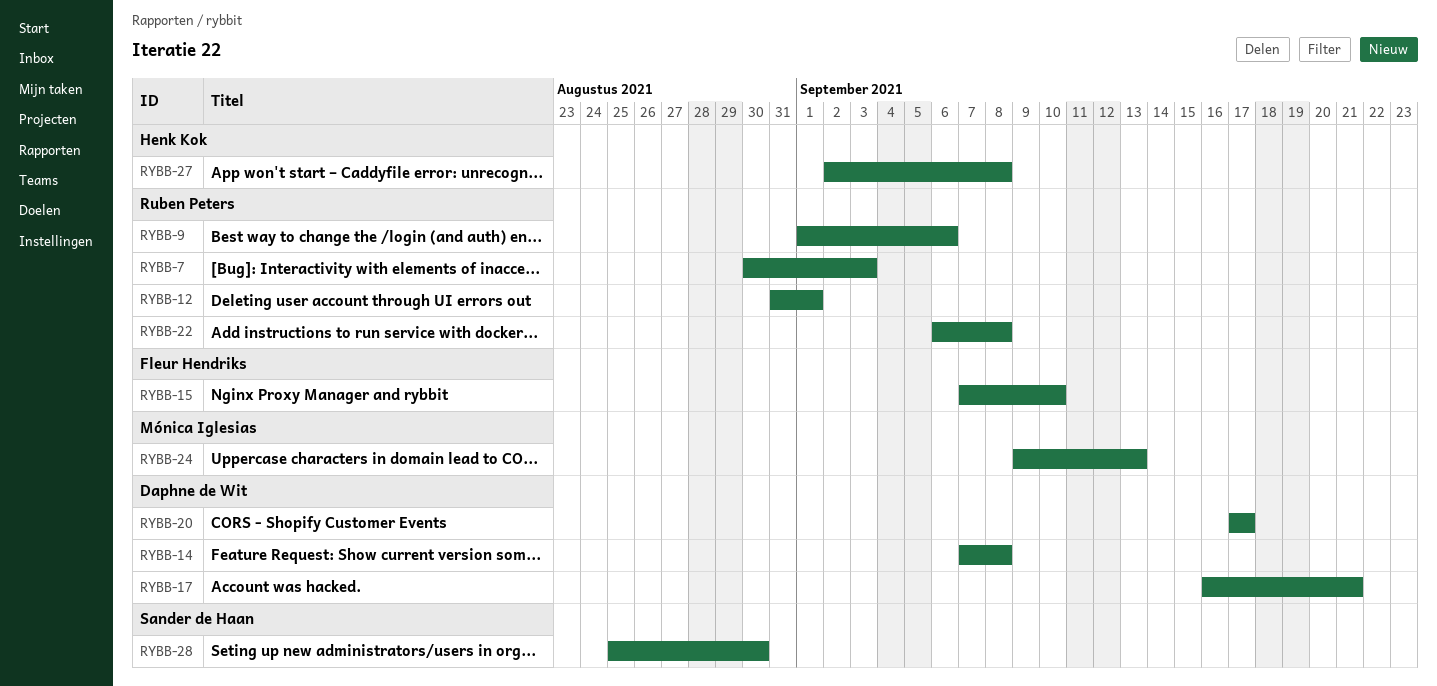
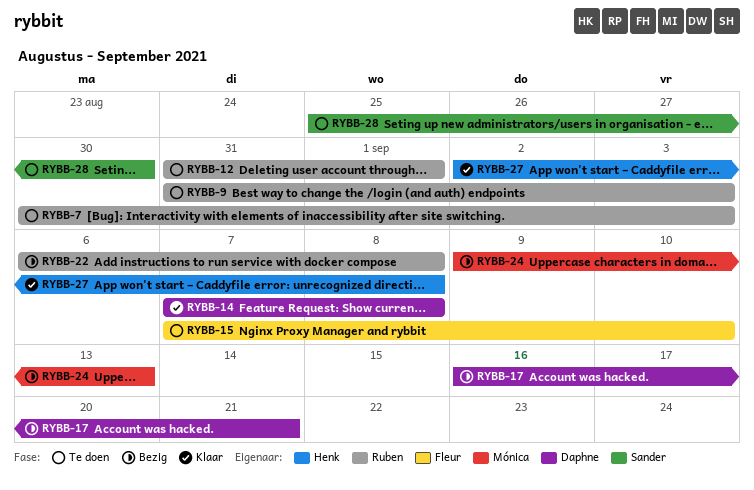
RYBB-9, start: Sep 1 -> Aug 31
RYBB-9, due: Sep 6 -> Sep 3
RYBB-20: present -> none

